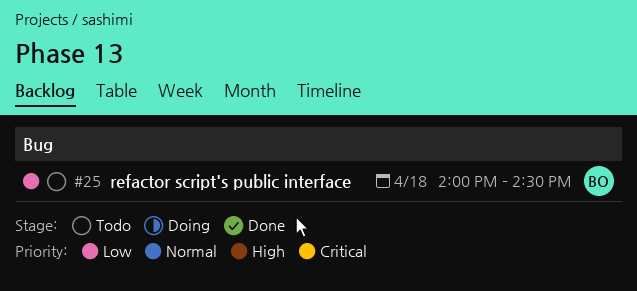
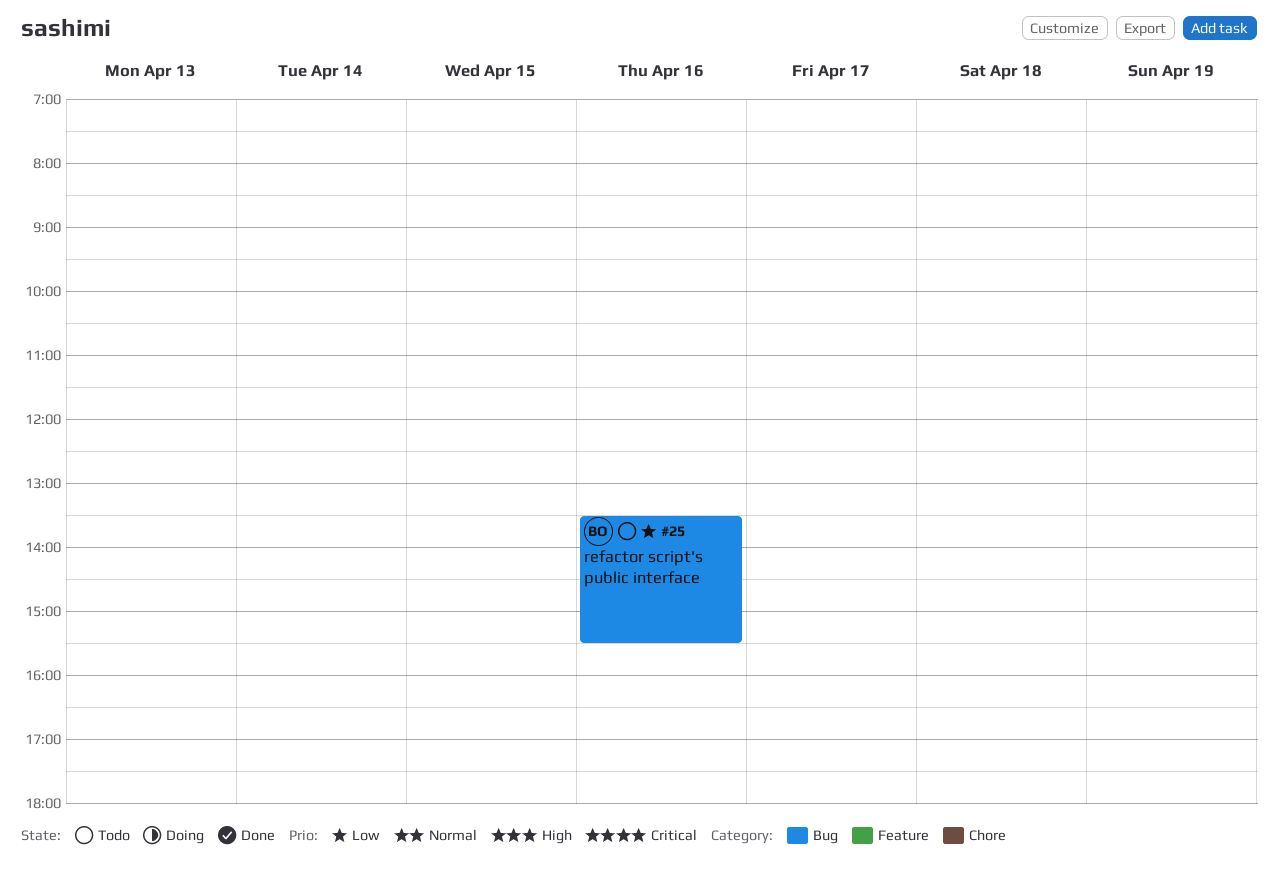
#25, day: Apr 18 -> Apr 16
#25, begins: 14:00 -> 13:30
#25, ends: 14:30 -> 15:30

